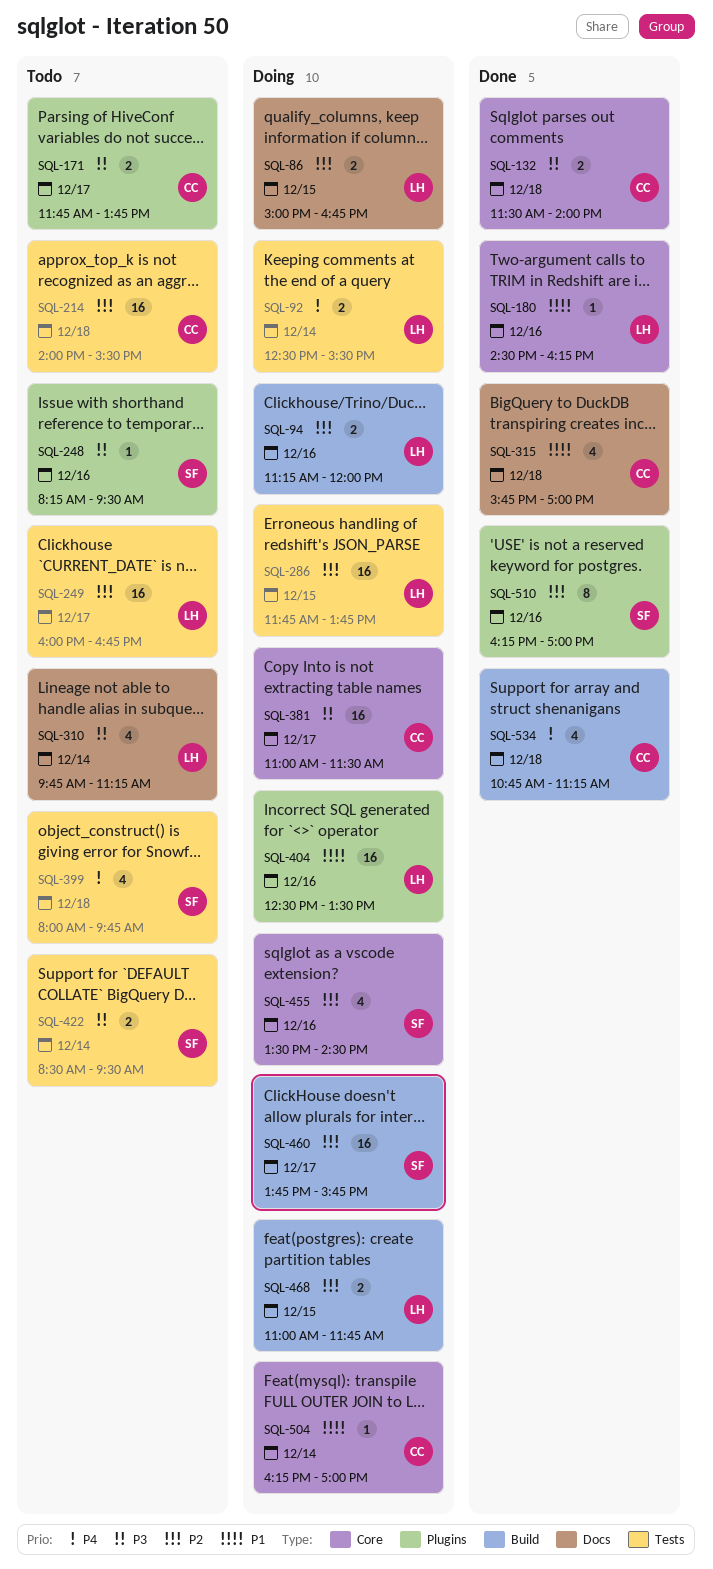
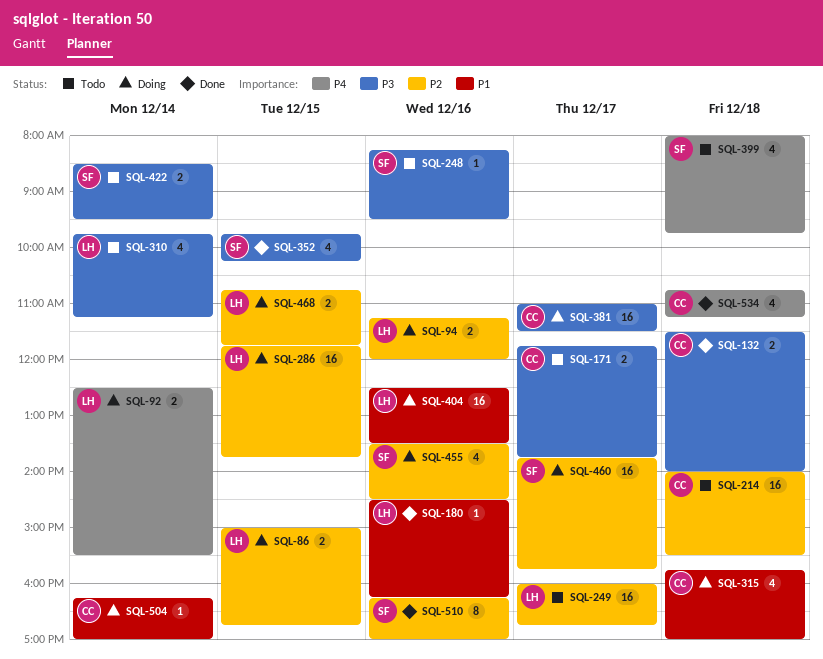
SQL-315, status: Done -> Doing
SQL-352: none -> present
SQL-468, begins: 11:00 -> 10:45

